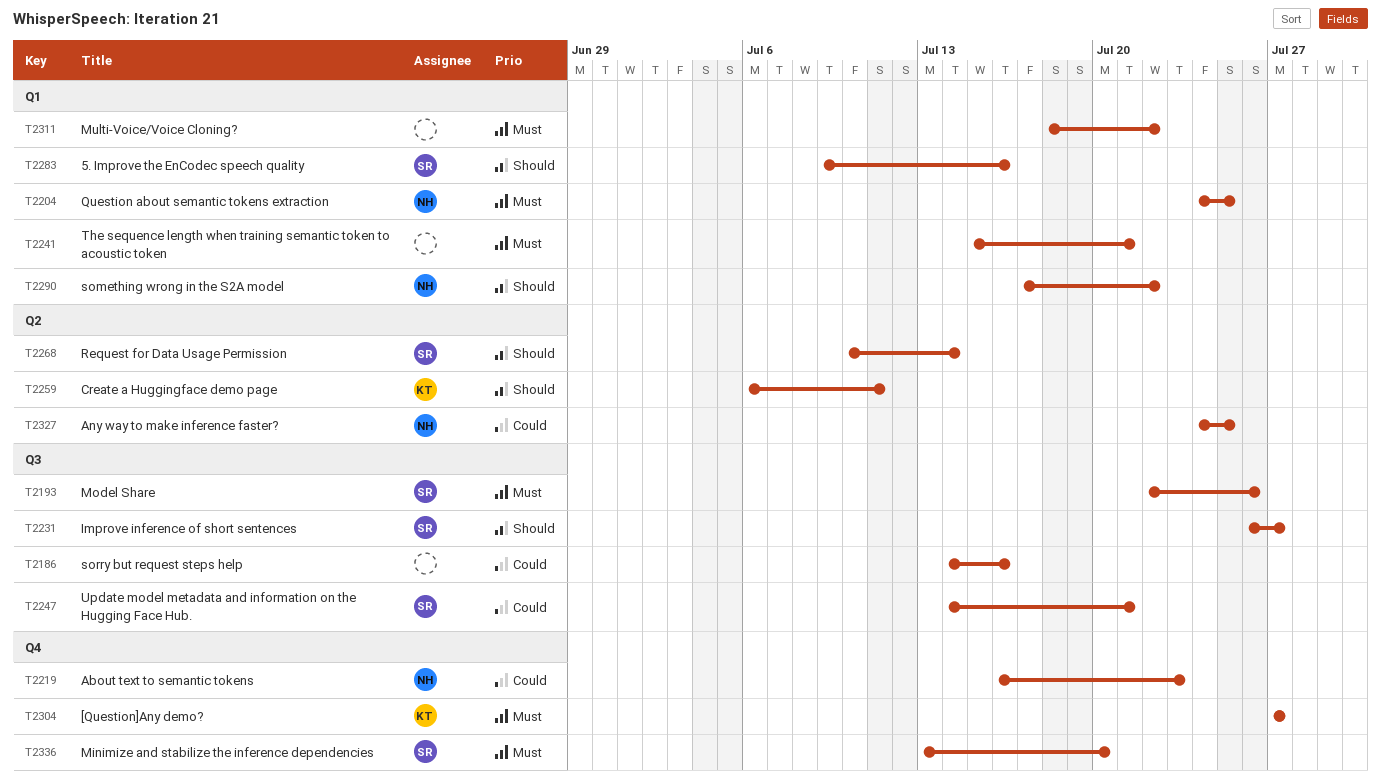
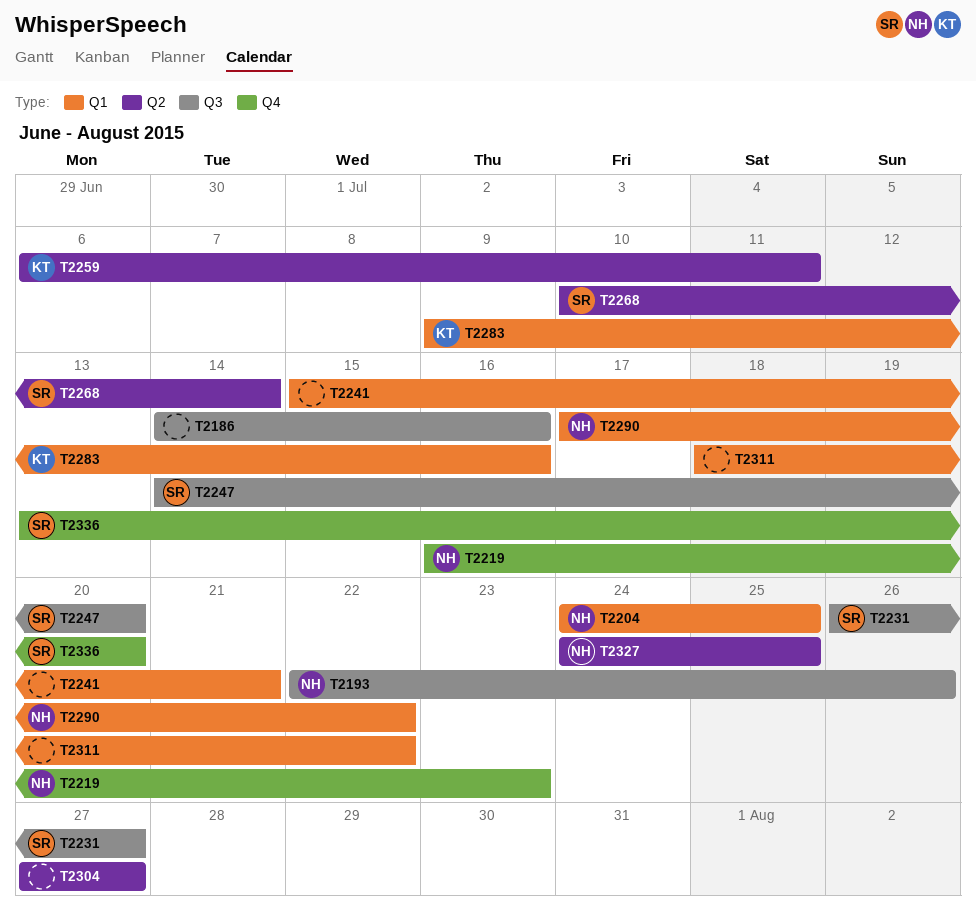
T2193, owner: SR -> NH
T2247, due: Jul 21 -> Jul 20
T2283, owner: SR -> KT
T2304, owner: KT -> none
T2304, label: Q4 -> Q2

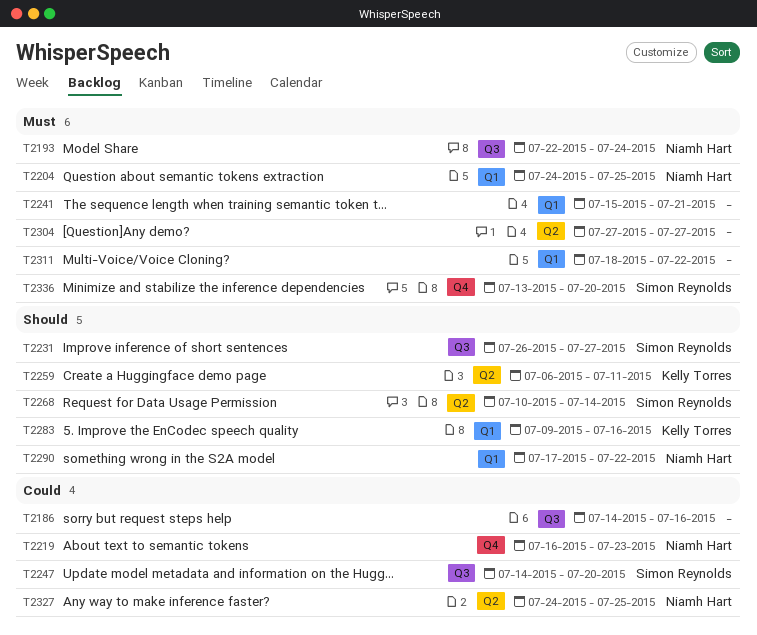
T2193, due: Jul 26 -> Jul 24

